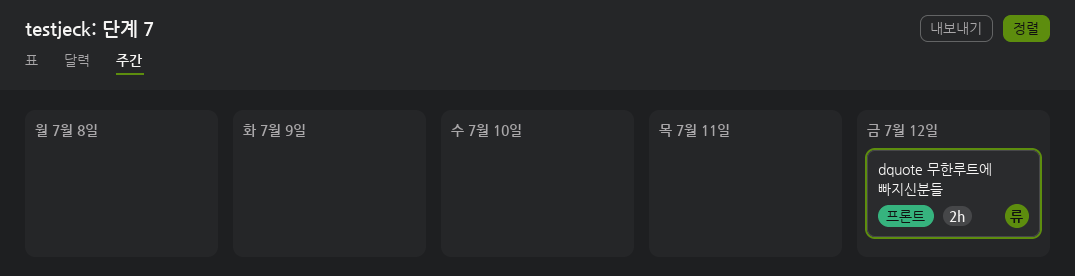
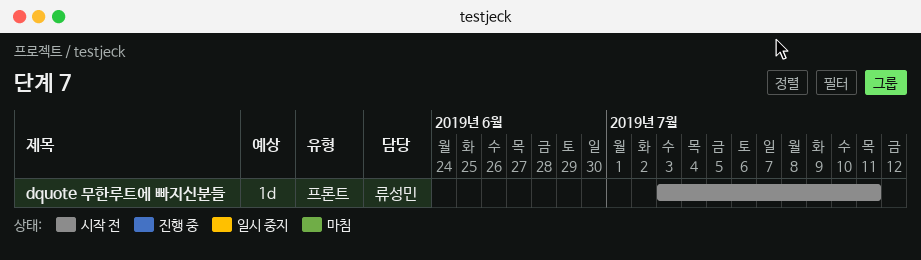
dquote 무한루트에 빠지신분들, estimate: 2h -> 1d
dquote 무한루트에 빠지신분들, due: Jul 12 -> Jul 11

